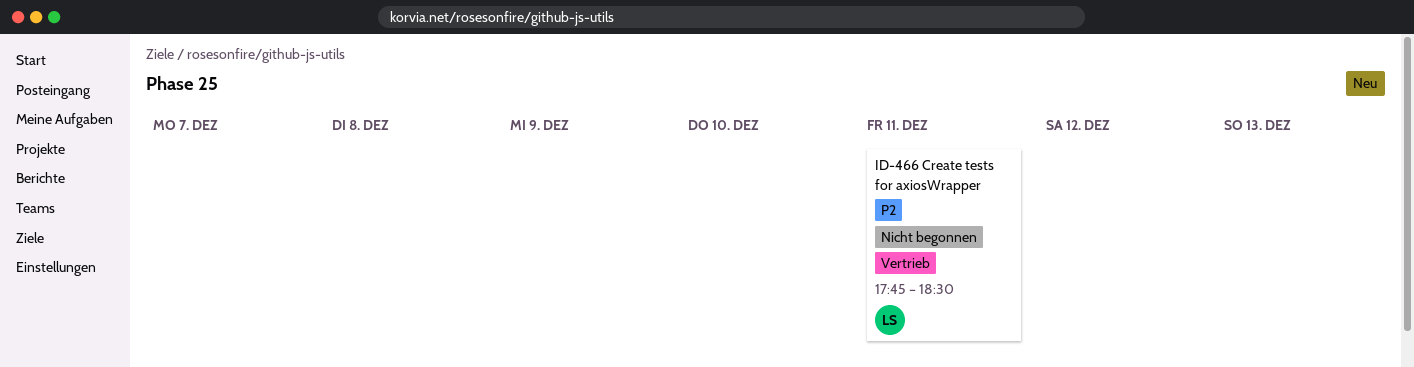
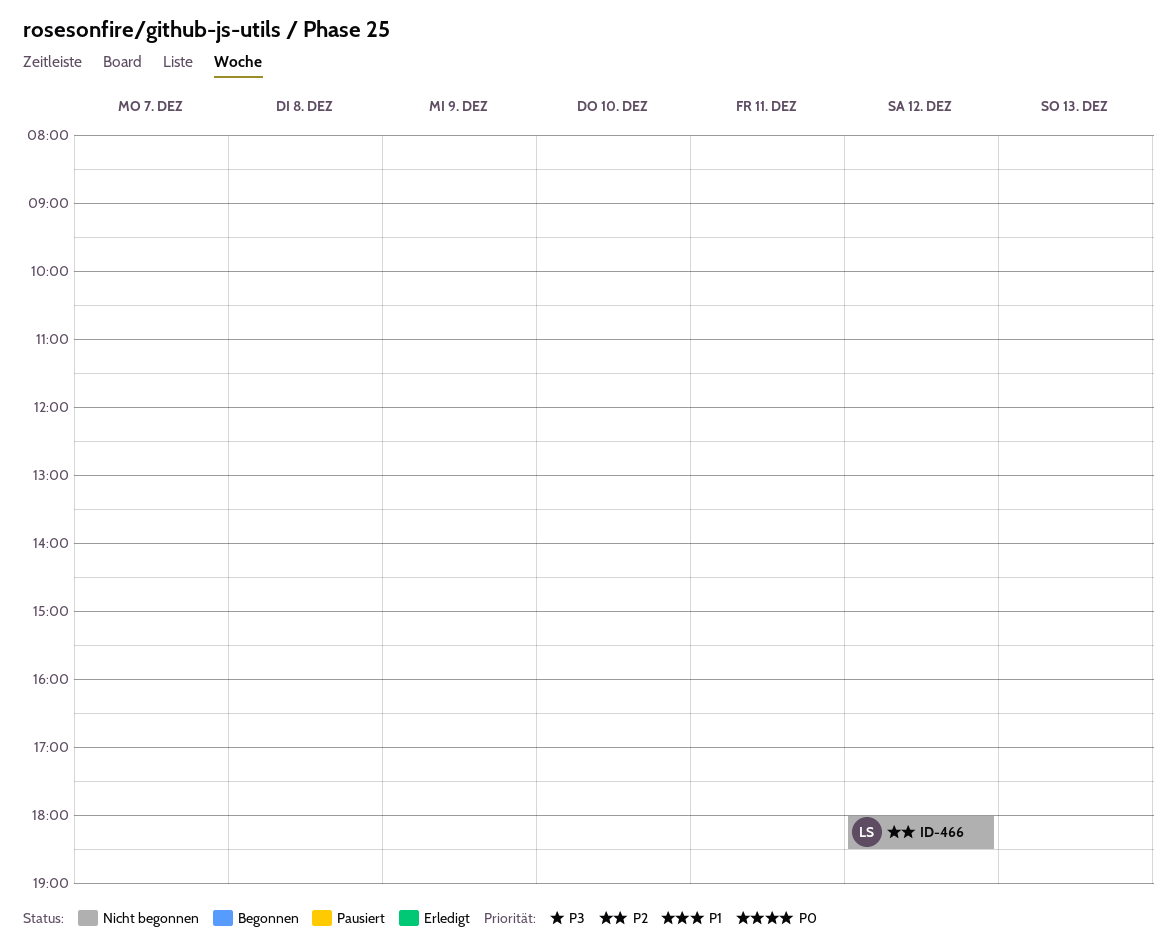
ID-466, day: Dec 11 -> Dec 12
ID-466, begins: 17:45 -> 18:00

